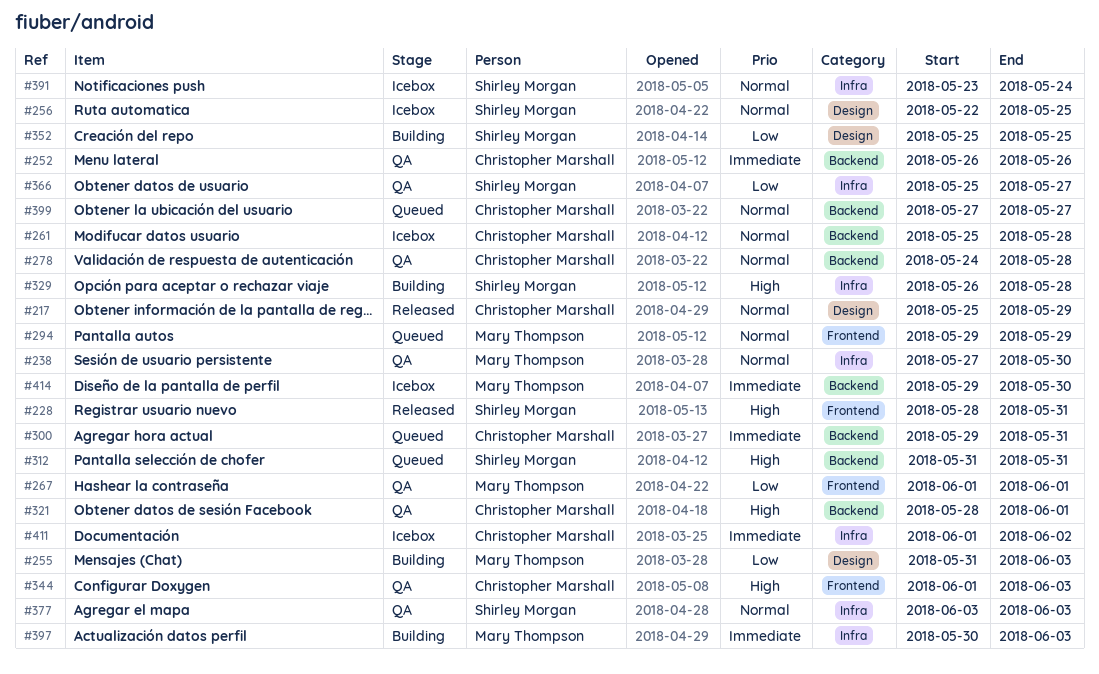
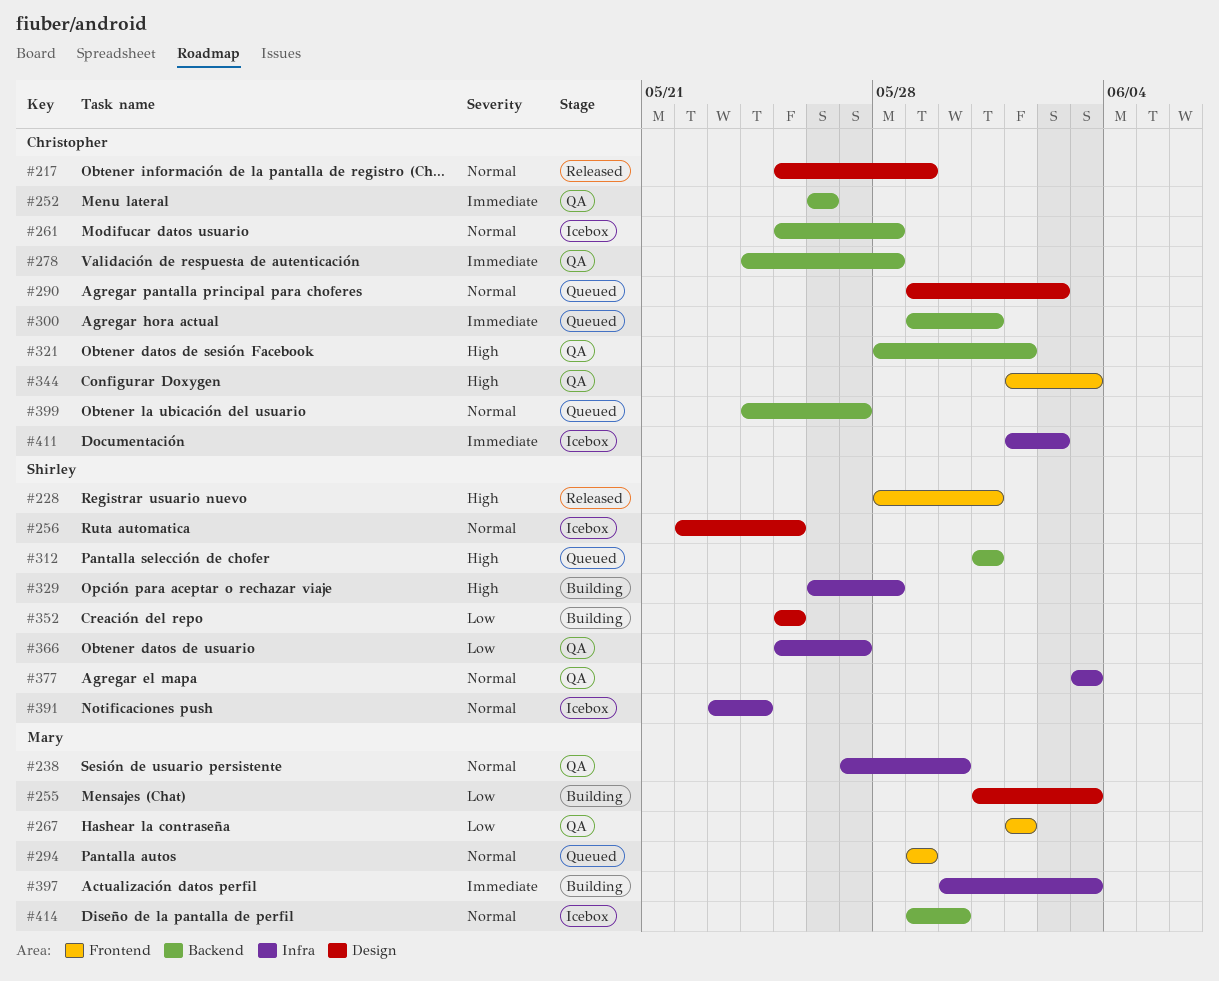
#278, priority: Normal -> Immediate
#290: none -> present
#399, start: May 27 -> May 24
#414, priority: Immediate -> Normal

